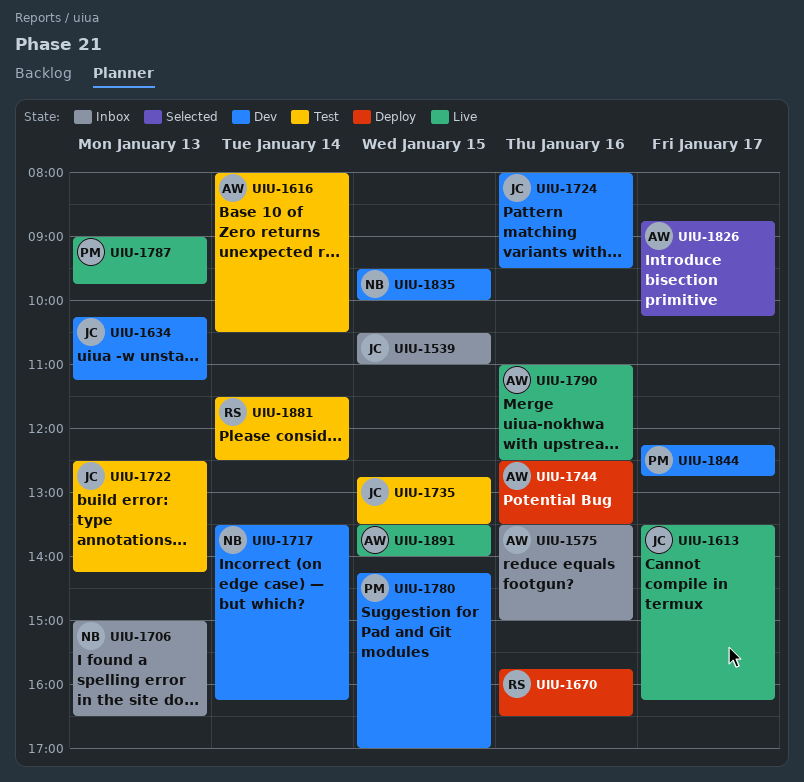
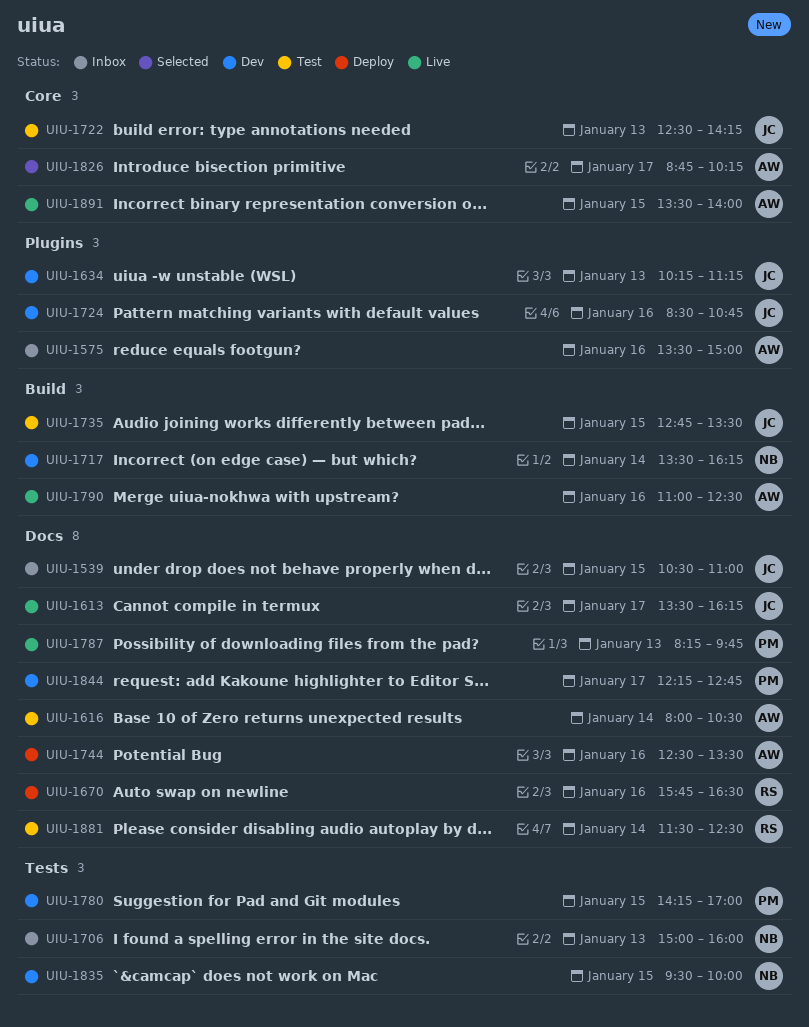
UIU-1706, ends: 16:30 -> 16:00
UIU-1724, begins: 08:00 -> 08:30
UIU-1724, ends: 09:30 -> 10:45
UIU-1787, begins: 09:00 -> 08:15

